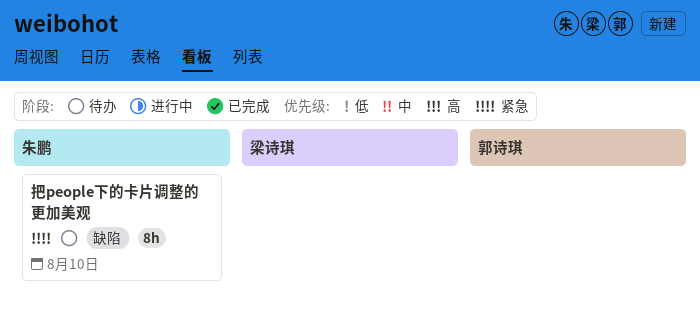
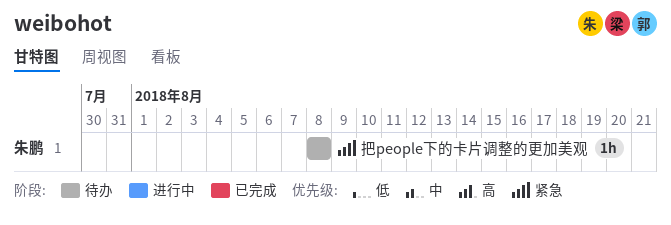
把people下的卡片调整的更加美观, estimate: 8h -> 1h
把people下的卡片调整的更加美观, due: Aug 10 -> Aug 8

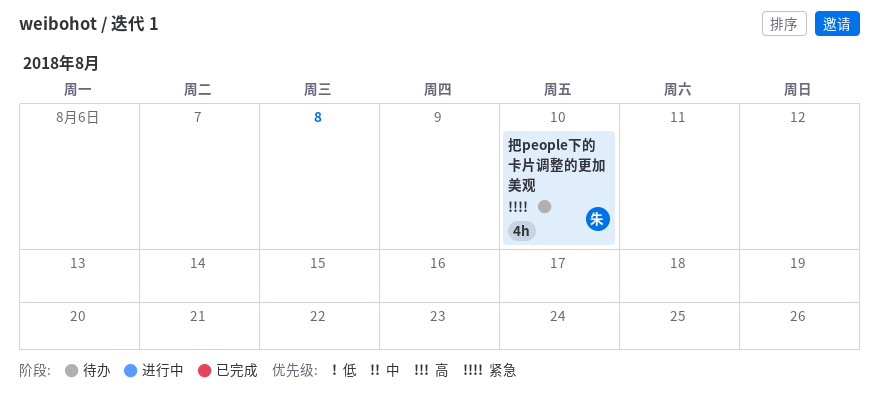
把people下的卡片调整的更加美观, estimate: 1h -> 4h
把people下的卡片调整的更加美观, due: Aug 8 -> Aug 10

